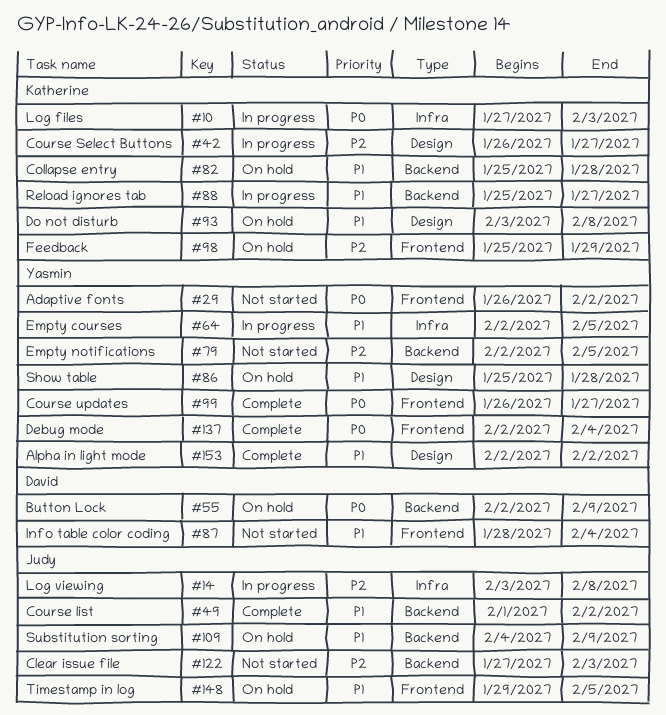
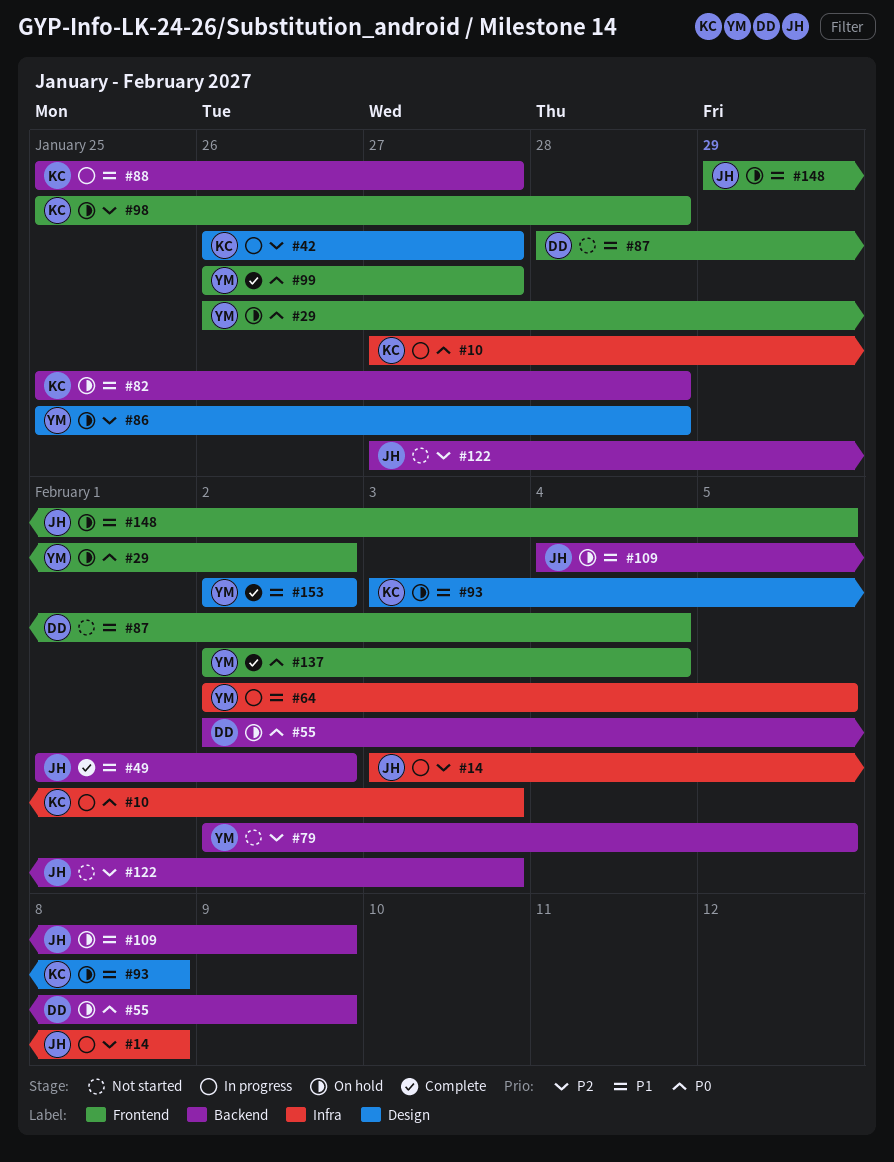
#29, status: Not started -> On hold
#86, priority: P1 -> P2
#98, due: Jan 29 -> Jan 28

